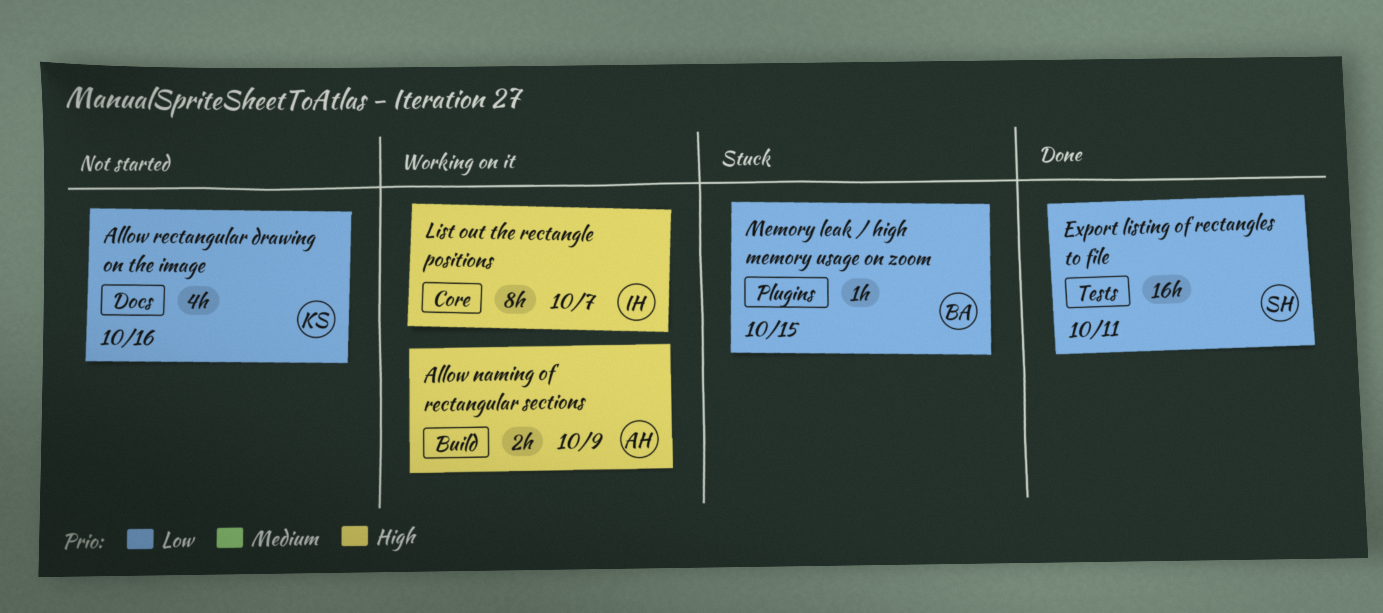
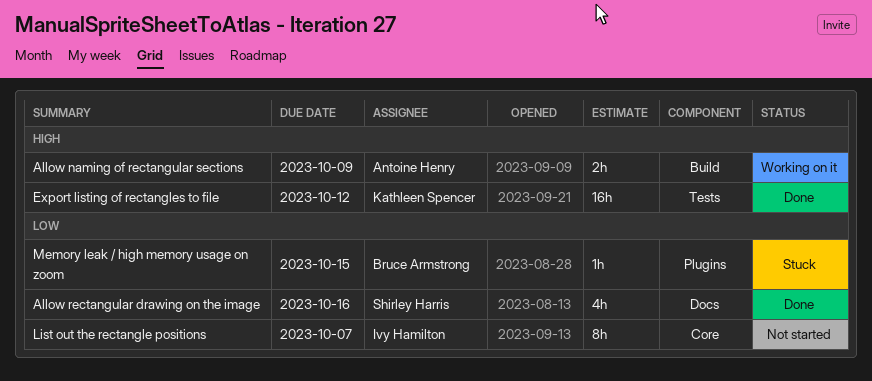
Allow rectangular drawing on the image, status: Not started -> Done
Allow rectangular drawing on the image, owner: Kathleen Spencer -> Shirley Harris
Export listing of rectangles to file, owner: Shirley Harris -> Kathleen Spencer
Export listing of rectangles to file, priority: Low -> High
Export listing of rectangles to file, due: Oct 11 -> Oct 12
List out the rectangle positions, status: Working on it -> Not started
List out the rectangle positions, priority: High -> Low

